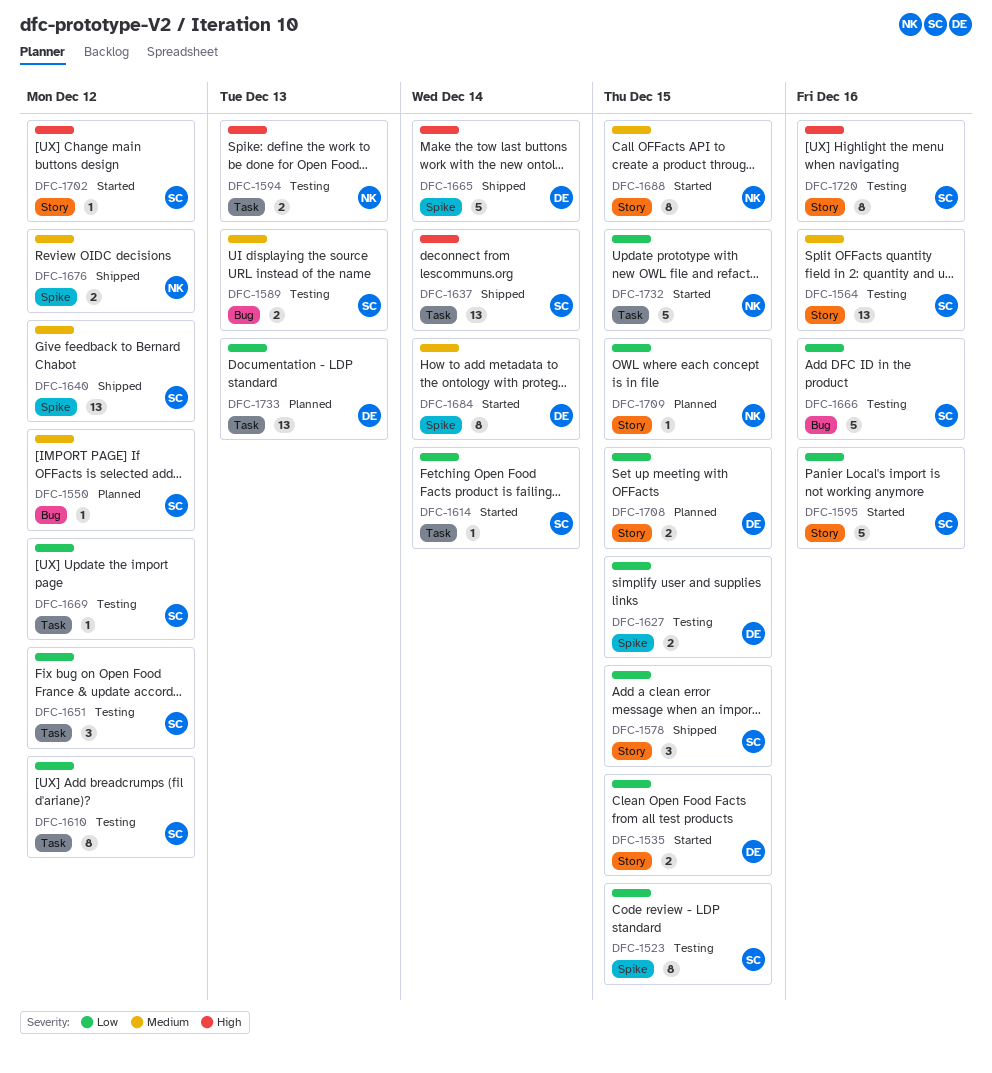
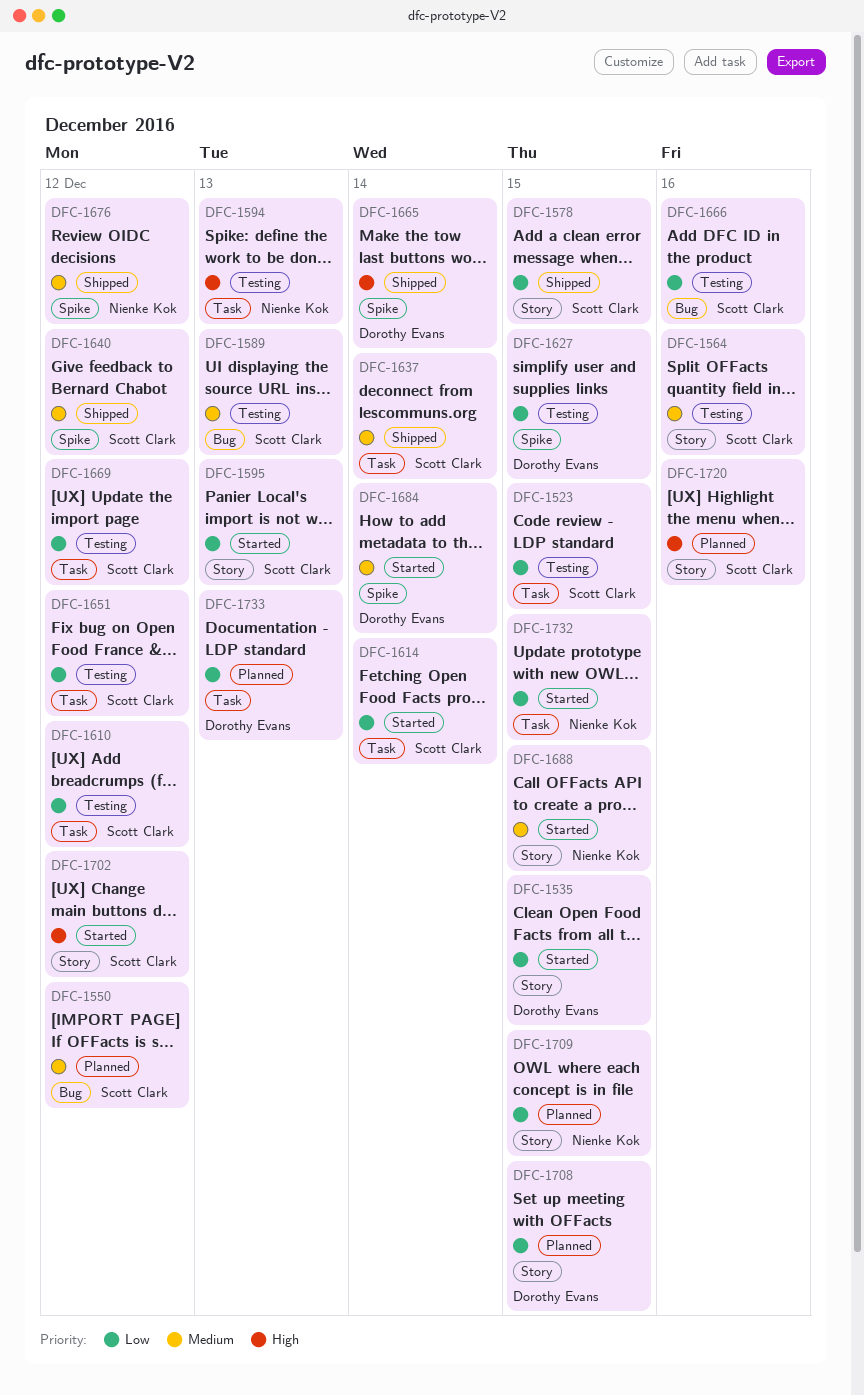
DFC-1523, label: Spike -> Task
DFC-1595, due: Dec 16 -> Dec 13
DFC-1637, priority: High -> Medium
DFC-1720, status: Testing -> Planned

